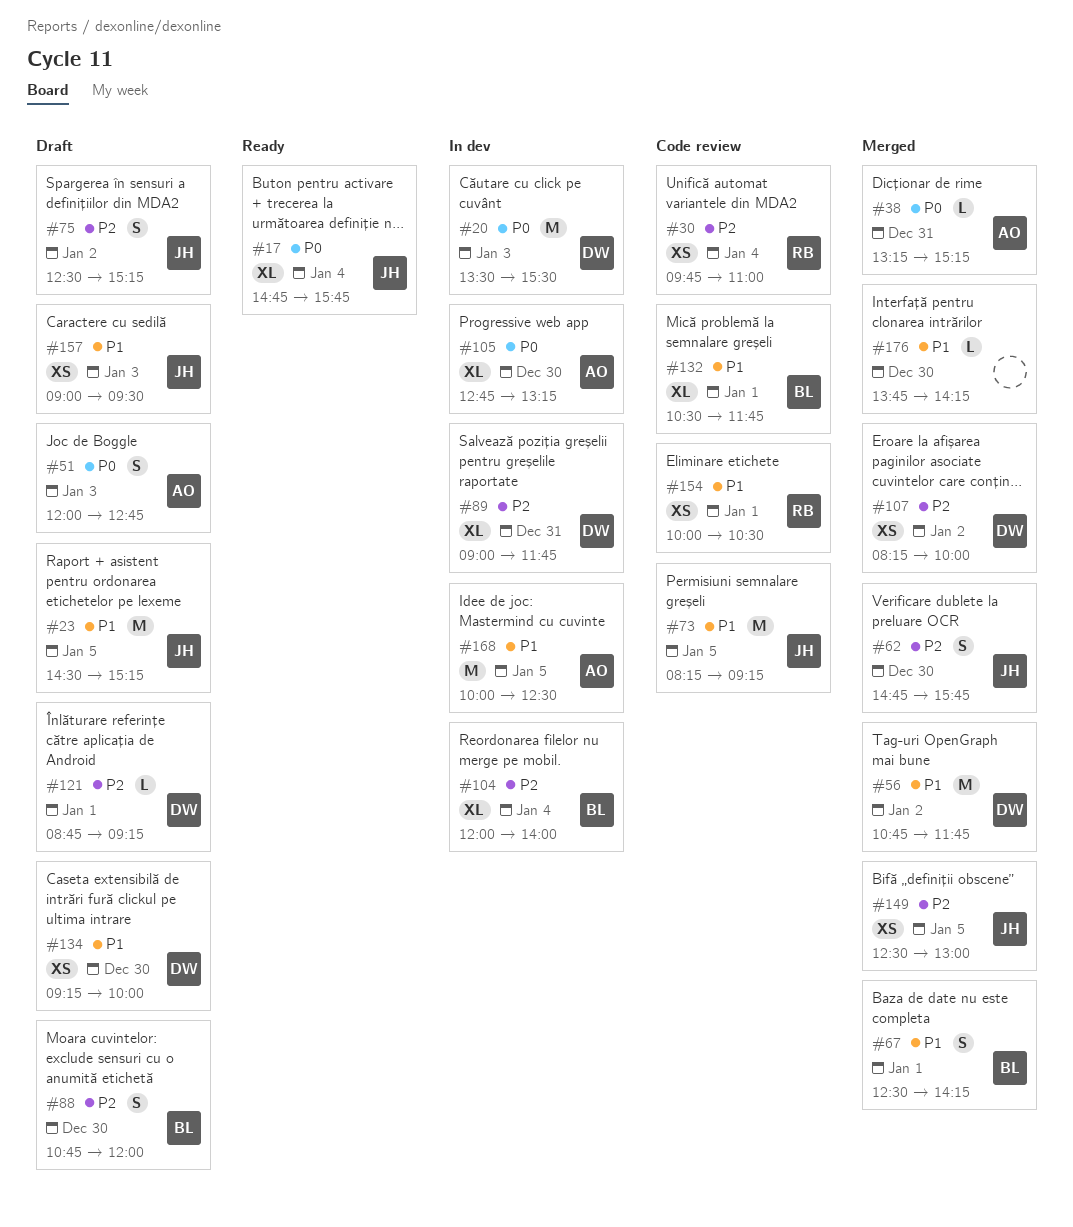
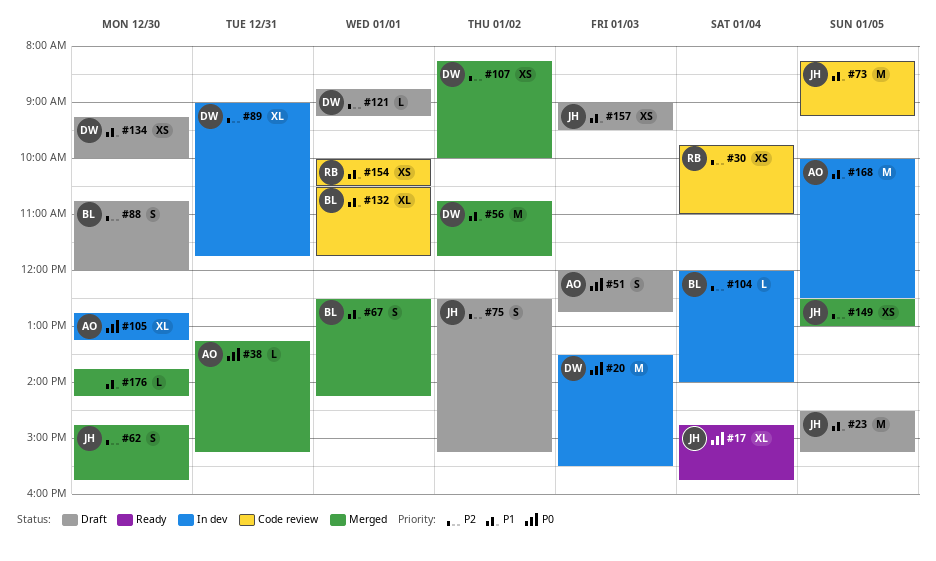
#104, estimate: XL -> L

